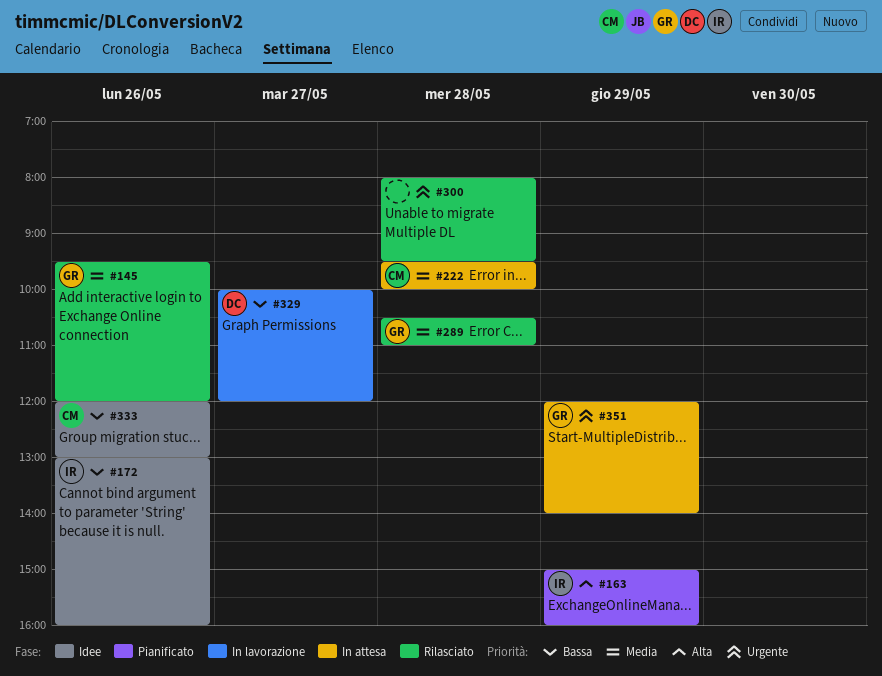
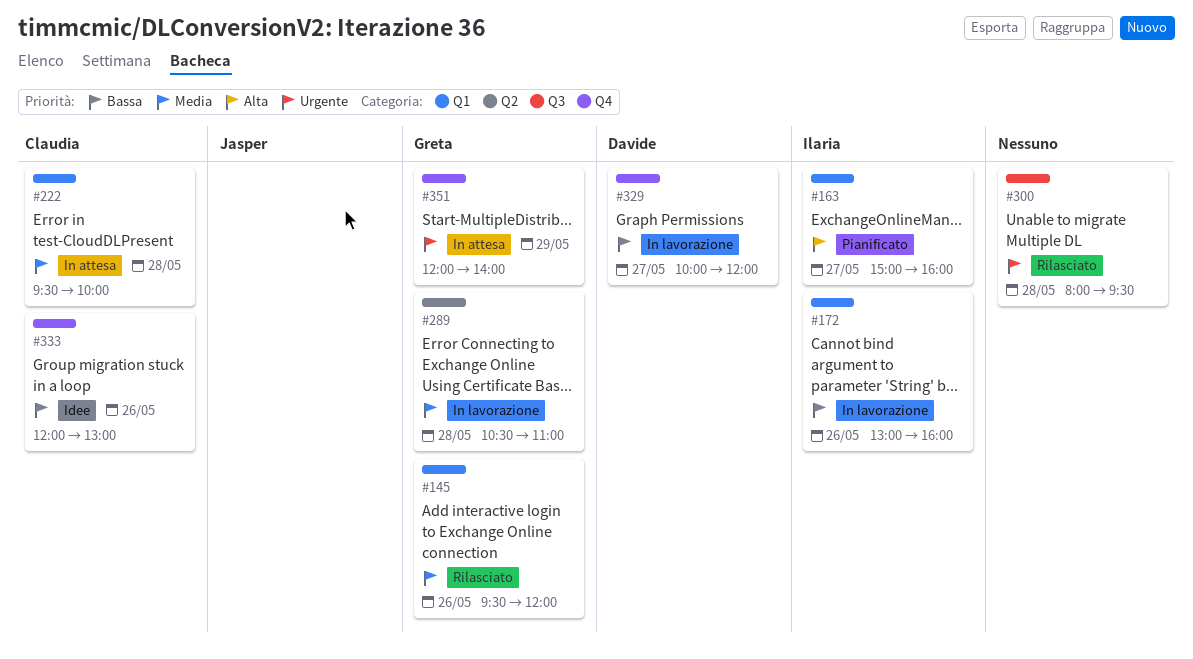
#163, day: May 29 -> May 27
#172, status: Idee -> In lavorazione
#289, status: Rilasciato -> In lavorazione

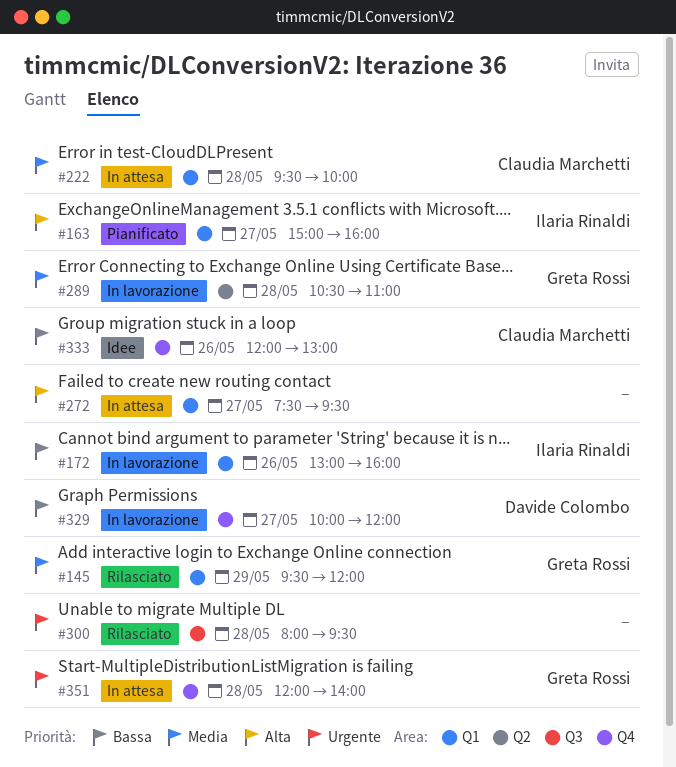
#145, day: May 26 -> May 29
#272: none -> present
#351, day: May 29 -> May 28

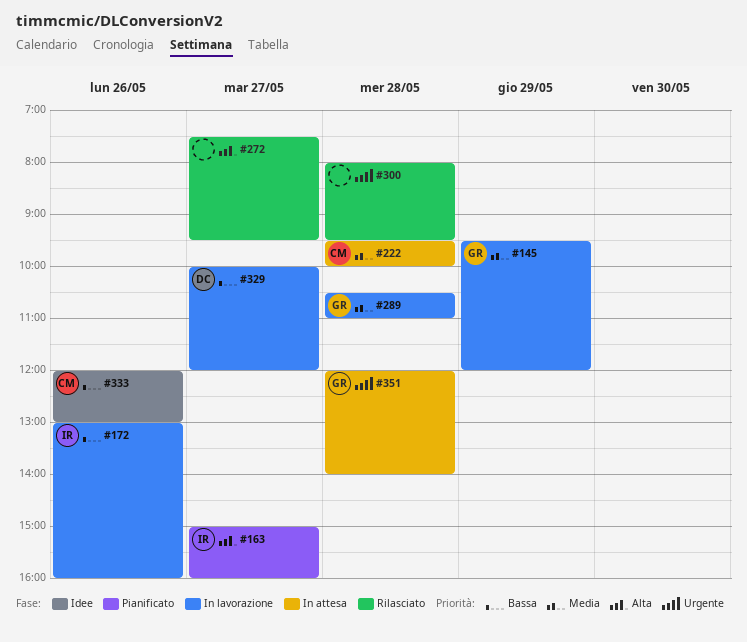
#145, status: Rilasciato -> In lavorazione
#272, status: In attesa -> Rilasciato

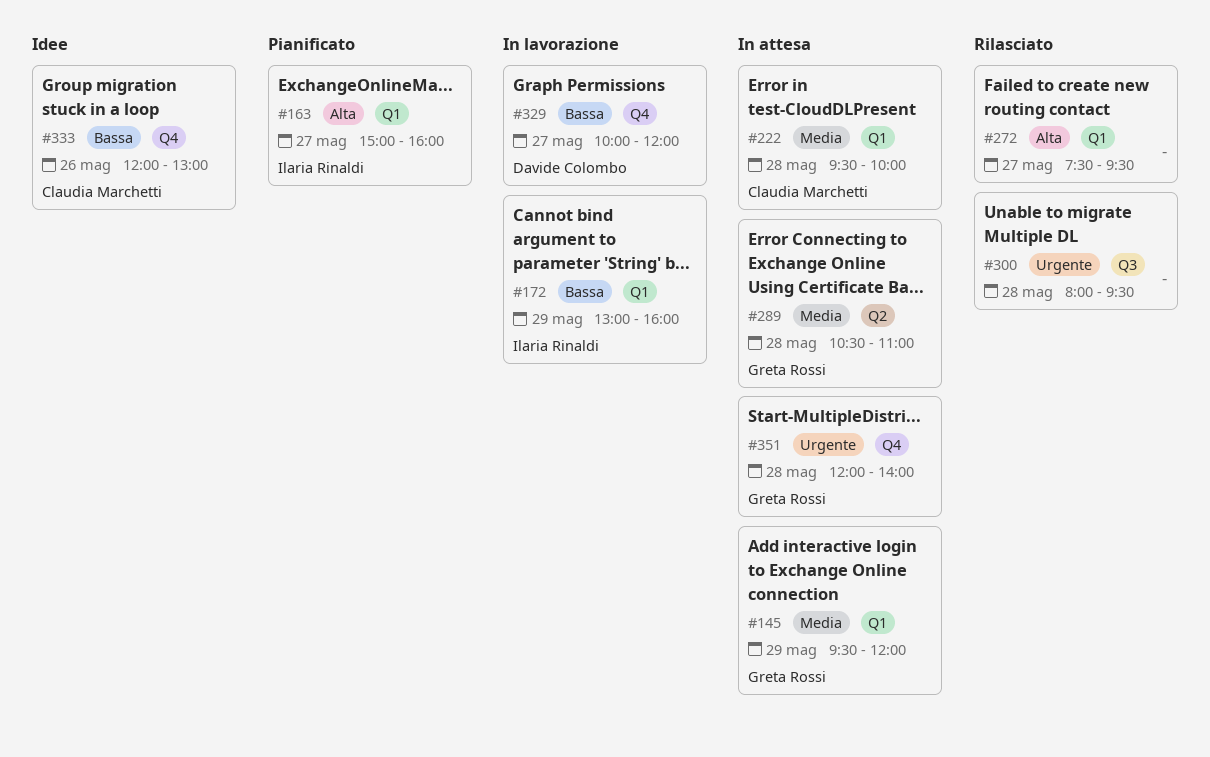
#145, status: In lavorazione -> In attesa
#172, day: May 26 -> May 29
#289, status: In lavorazione -> In attesa

